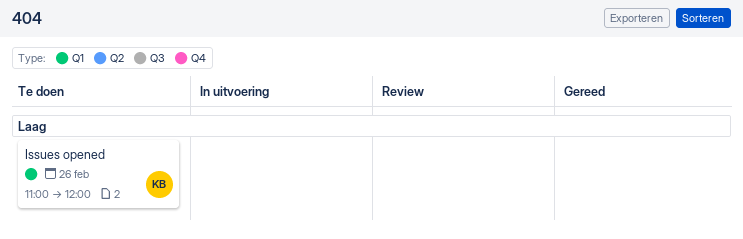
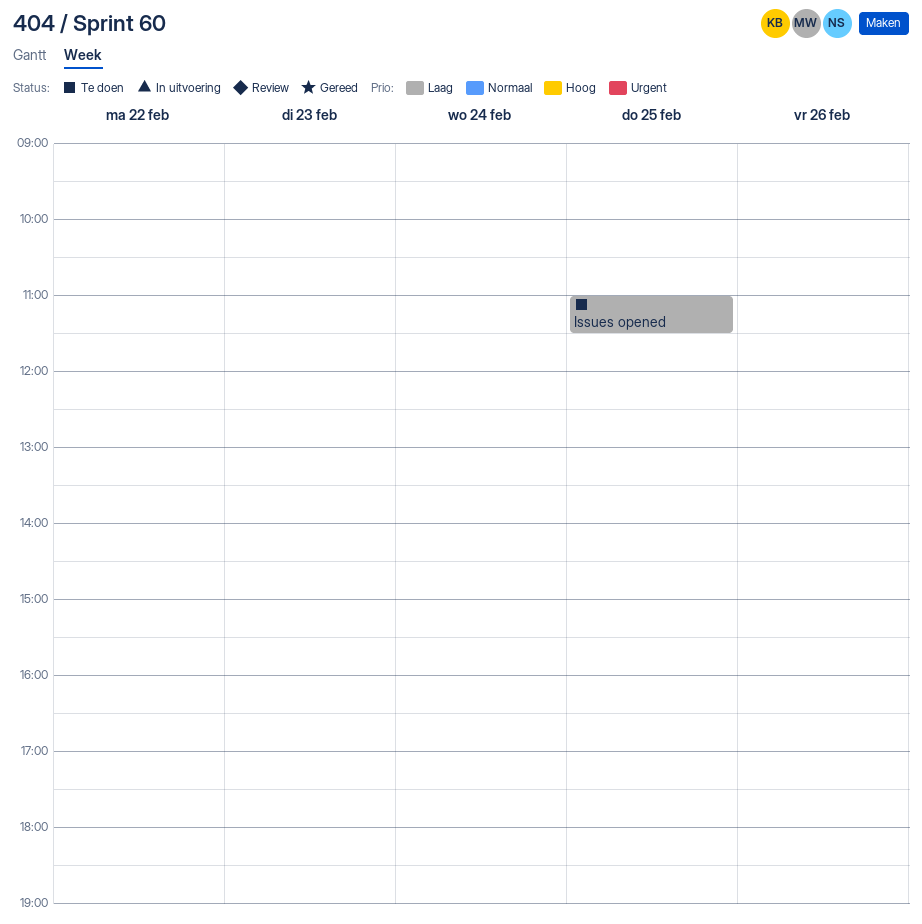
Issues opened, day: Feb 26 -> Feb 25
Issues opened, ends: 12:00 -> 11:30

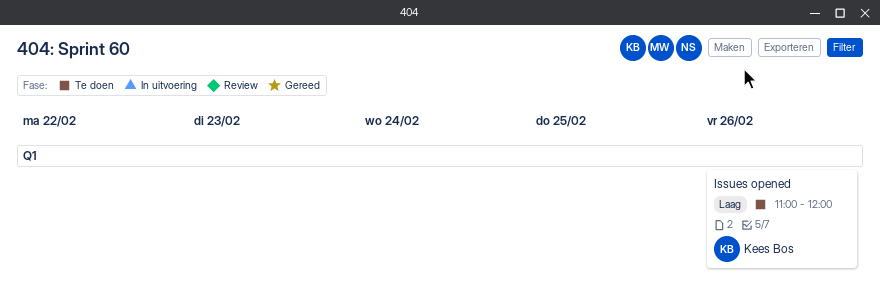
Issues opened, day: Feb 25 -> Feb 26
Issues opened, ends: 11:30 -> 12:00

